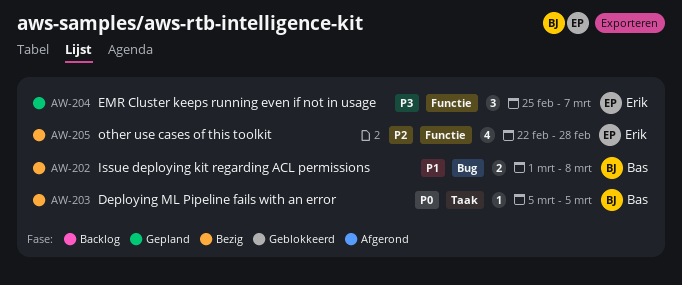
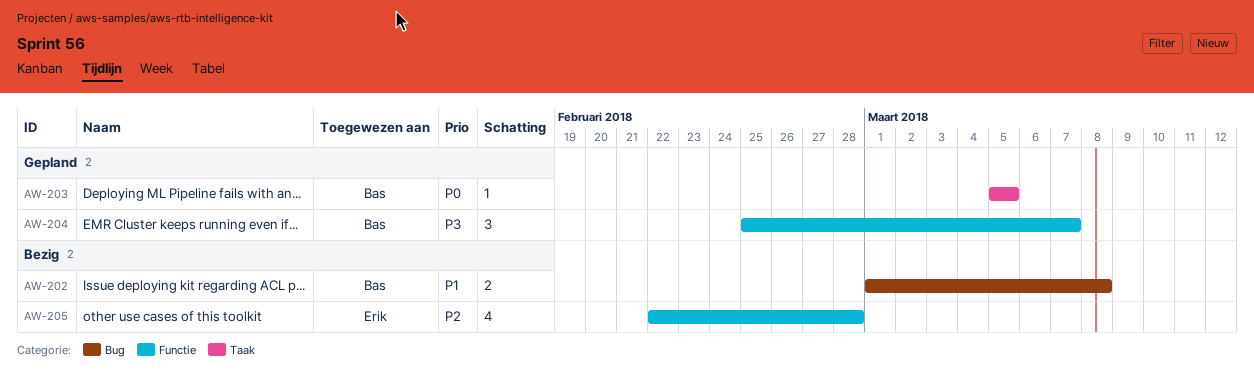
AW-203, status: Bezig -> Gepland
AW-204, owner: Erik -> Bas

